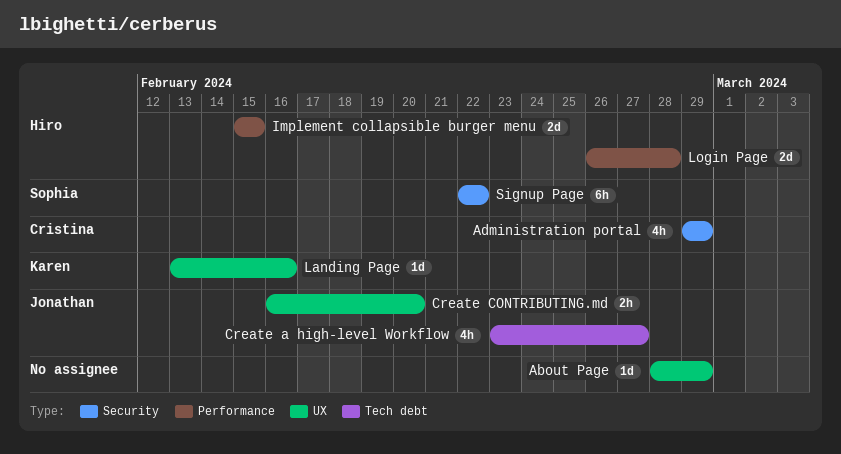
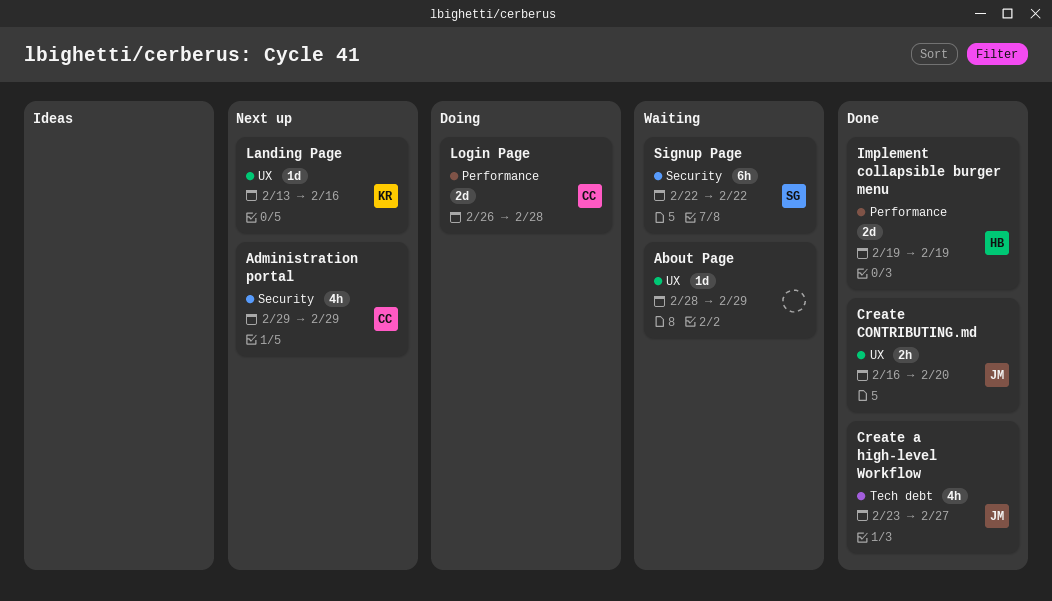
Implement collapsible burger menu, start: Feb 15 -> Feb 19
Implement collapsible burger menu, due: Feb 15 -> Feb 19
Login Page, owner: Hiro -> Cristina

